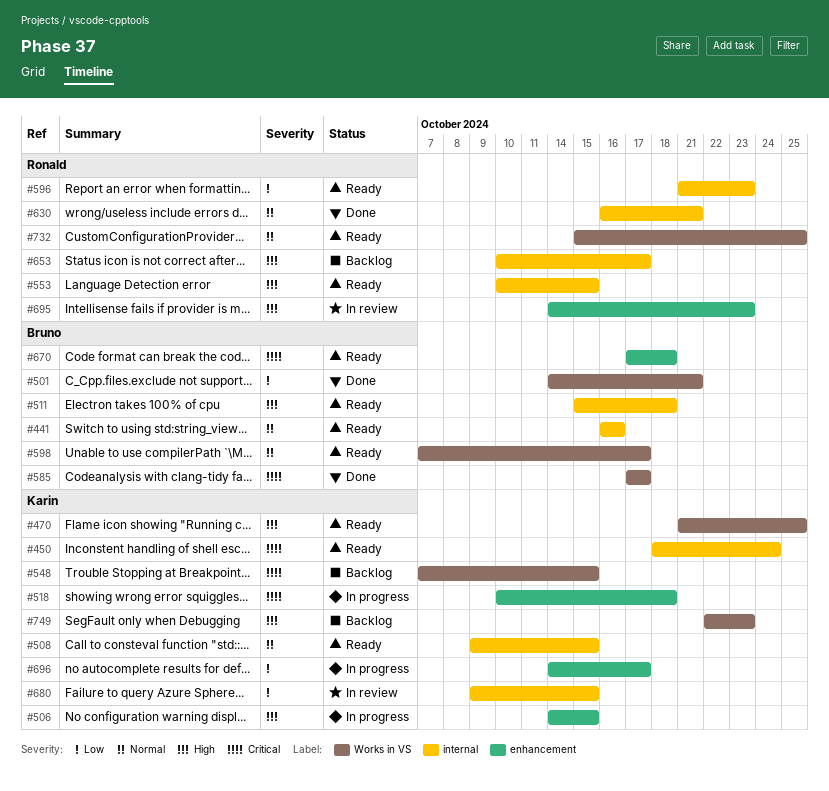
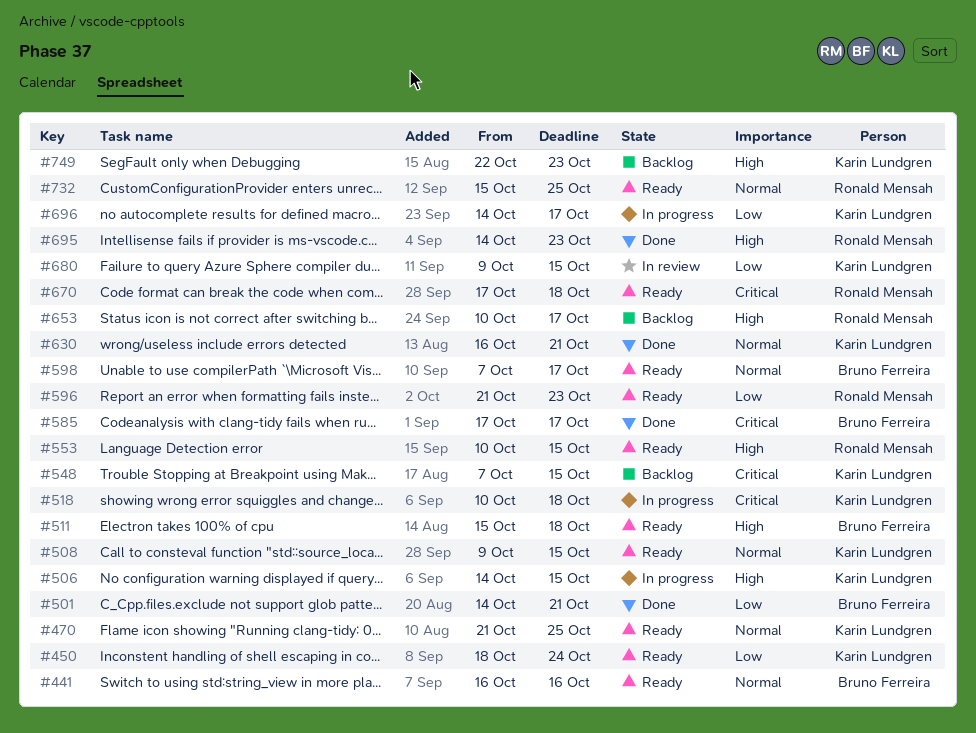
#450, priority: Critical -> Low
#470, priority: High -> Normal
#630, owner: Ronald Mensah -> Karin Lundgren
#670, owner: Bruno Ferreira -> Ronald Mensah
#695, status: In review -> Done

